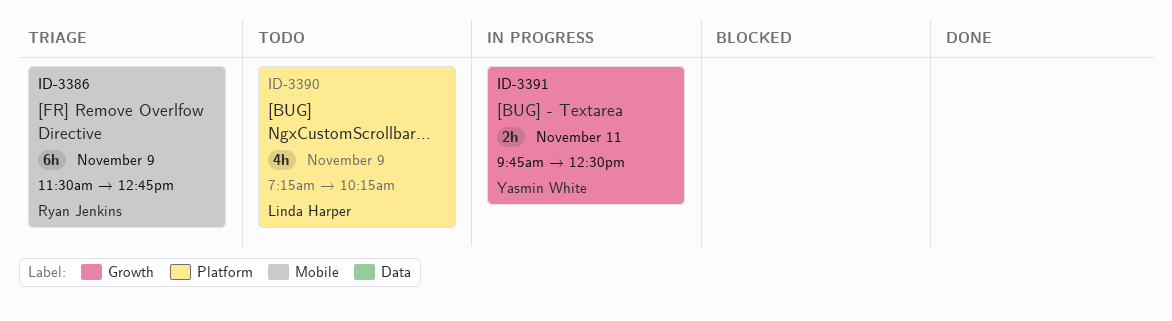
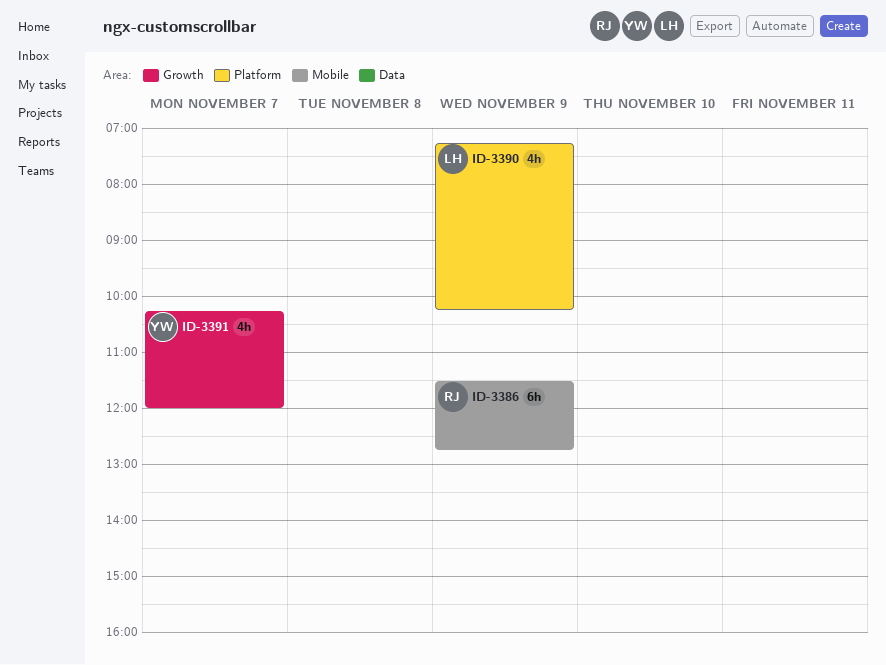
ID-3391, estimate: 2h -> 4h
ID-3391, day: Nov 11 -> Nov 7
ID-3391, begins: 09:45 -> 10:15
ID-3391, ends: 12:30 -> 12:00

